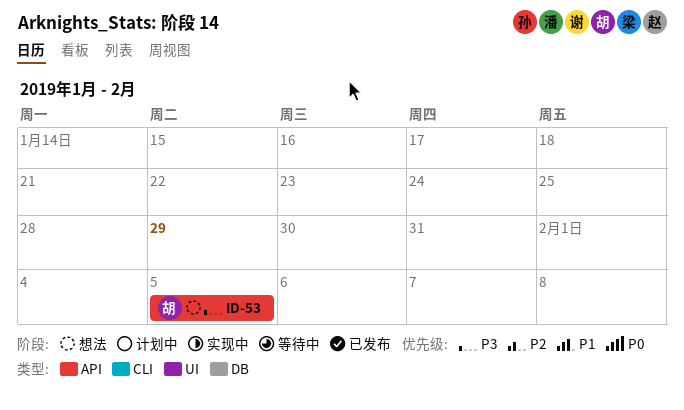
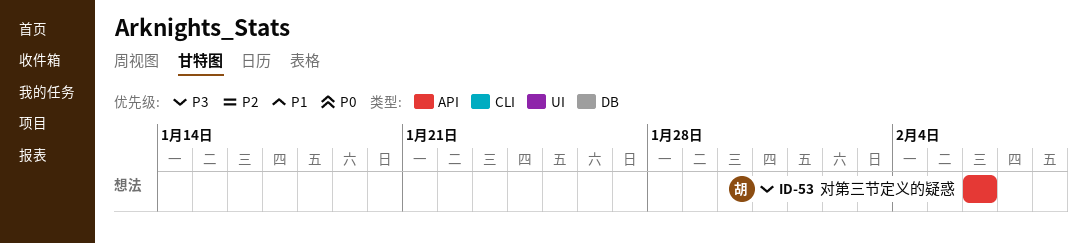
ID-53, start: Feb 5 -> Feb 6
ID-53, due: Feb 5 -> Feb 6

